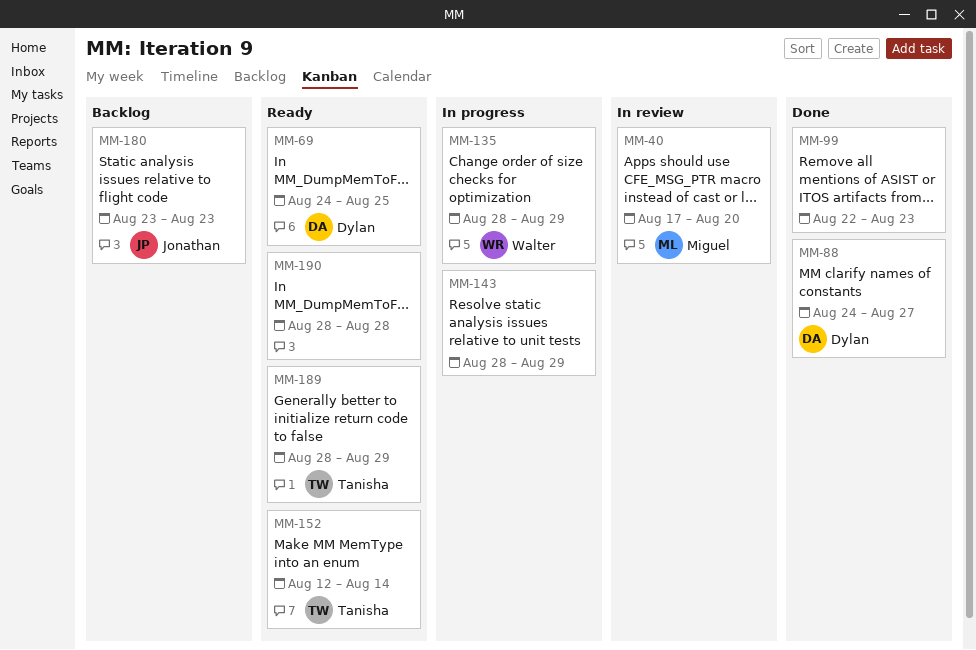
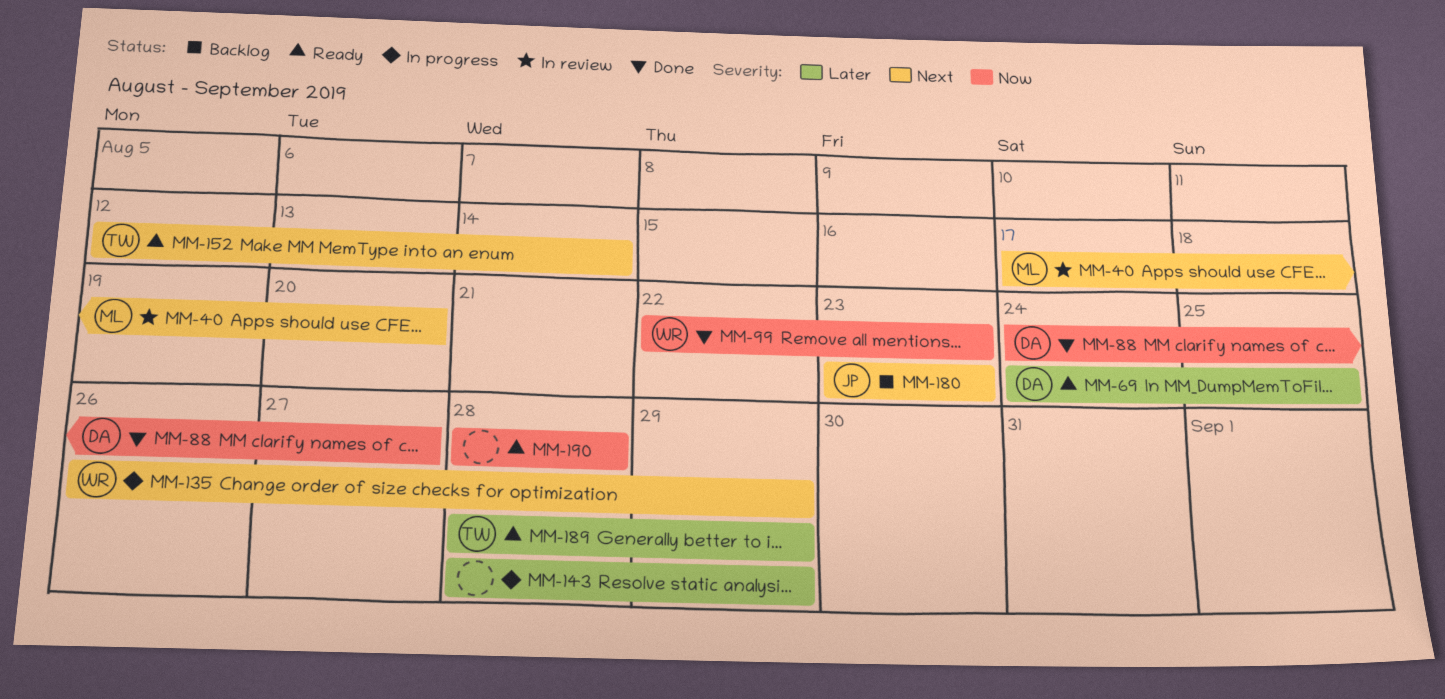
MM-99, owner: none -> Walter
MM-135, start: Aug 28 -> Aug 26

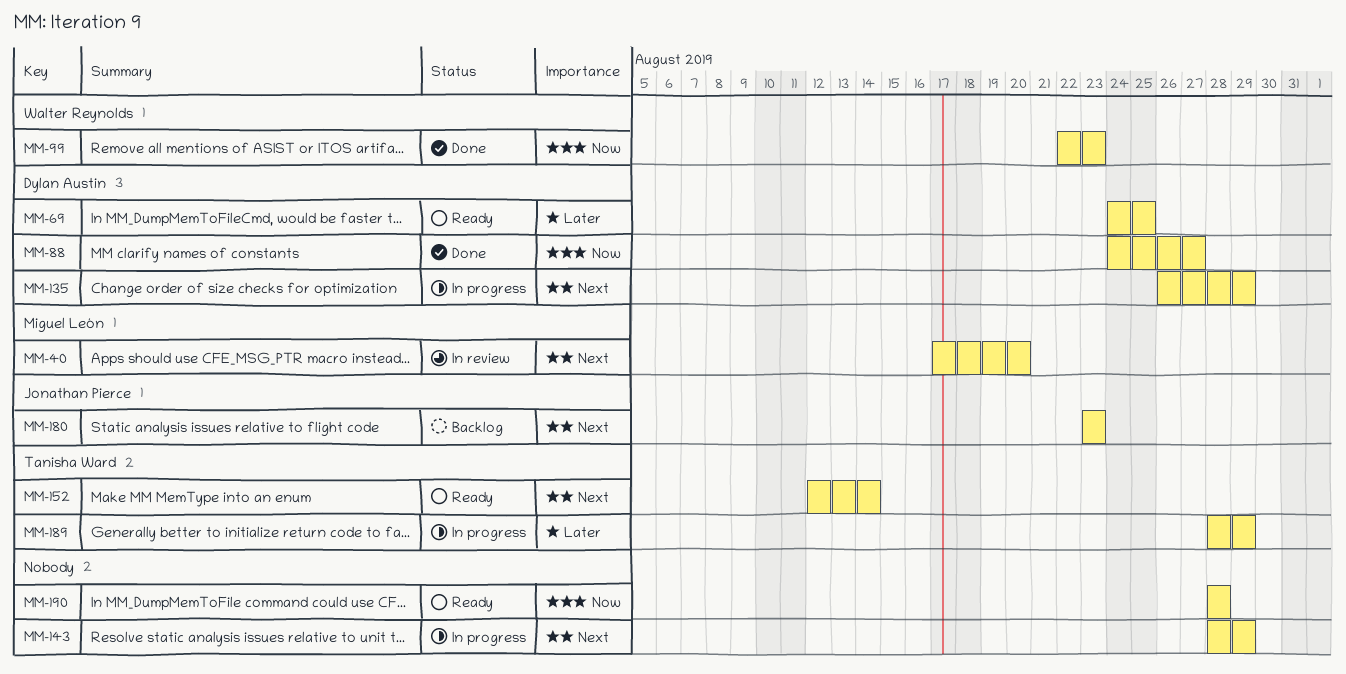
MM-135, owner: Walter Reynolds -> Dylan Austin
MM-143, priority: Later -> Next
MM-189, status: Ready -> In progress

